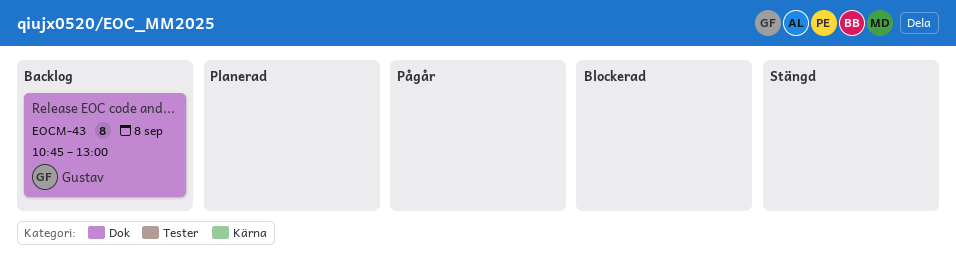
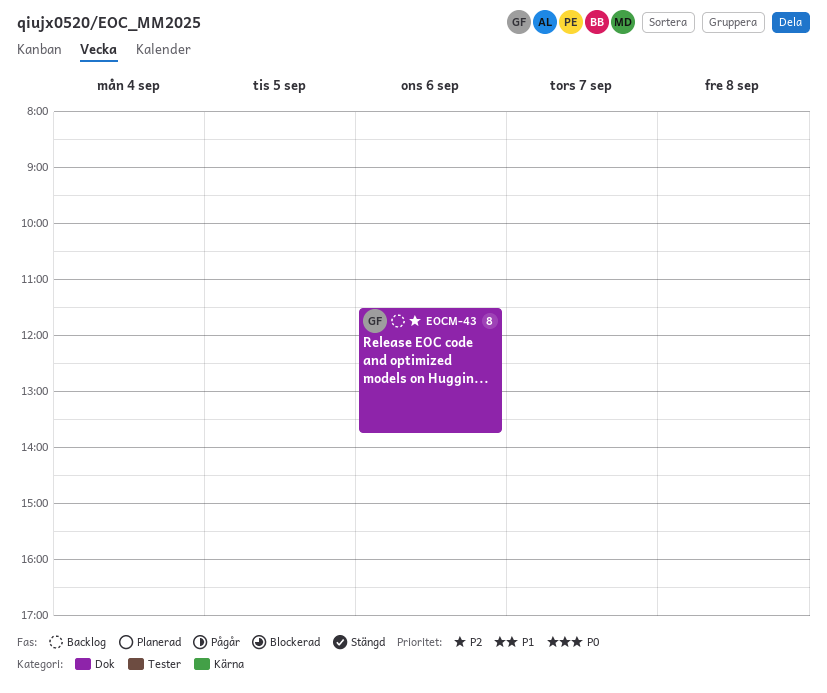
EOCM-43, day: Sep 8 -> Sep 6
EOCM-43, begins: 10:45 -> 11:30
EOCM-43, ends: 13:00 -> 13:45

